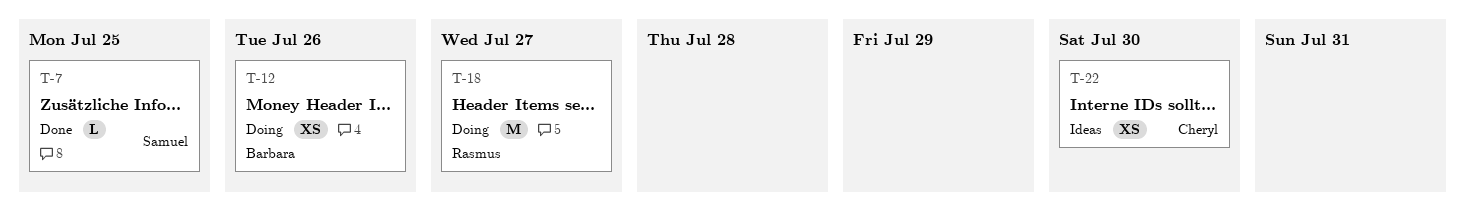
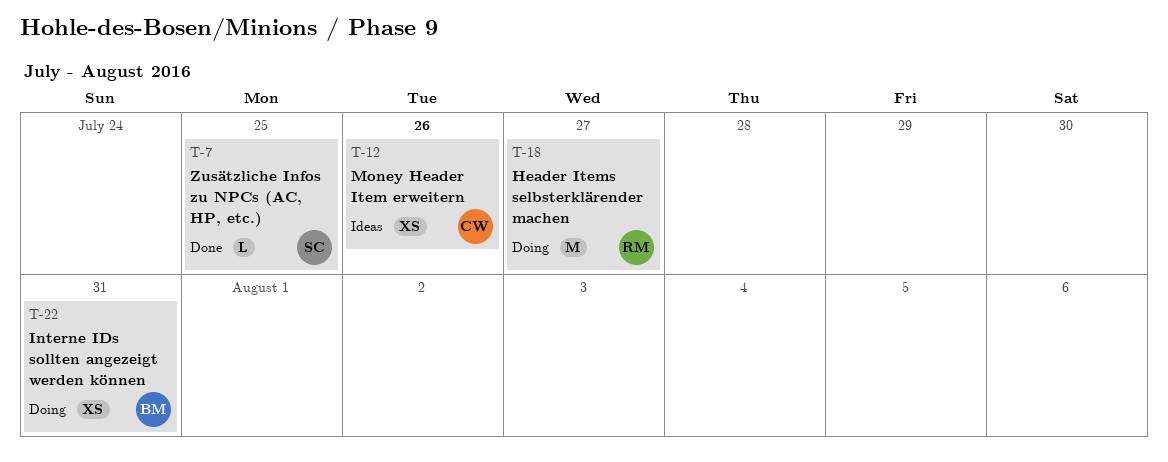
T-12, status: Doing -> Ideas
T-12, owner: Barbara -> Cheryl
T-22, status: Ideas -> Doing
T-22, owner: Cheryl -> Barbara
T-22, due: Jul 30 -> Jul 31

